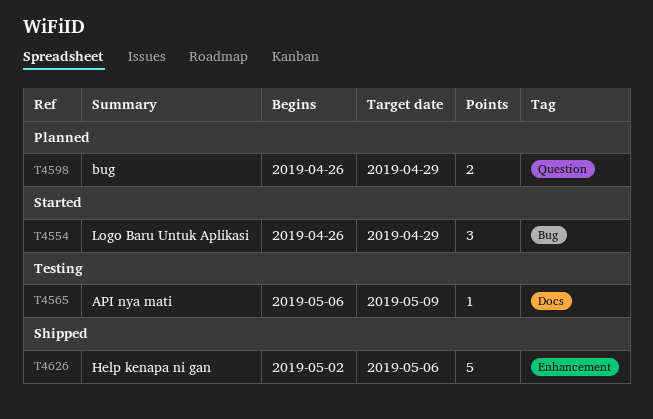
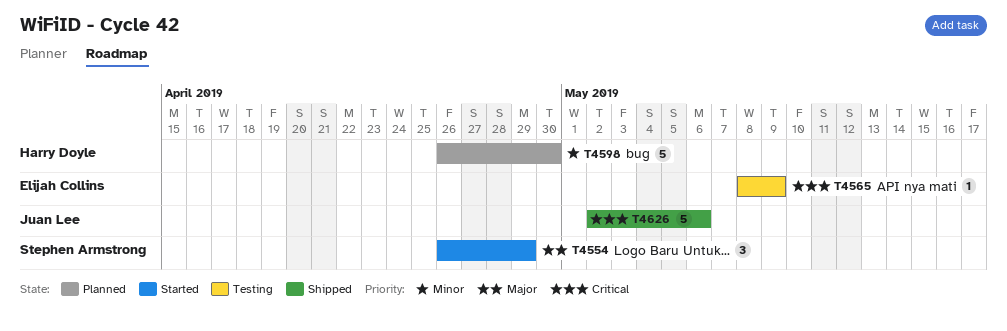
T4565, start: May 6 -> May 8
T4598, estimate: 2 -> 5
T4598, due: Apr 29 -> Apr 30

